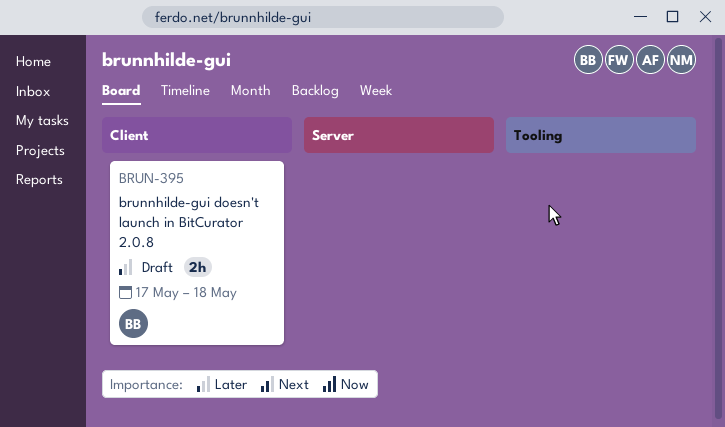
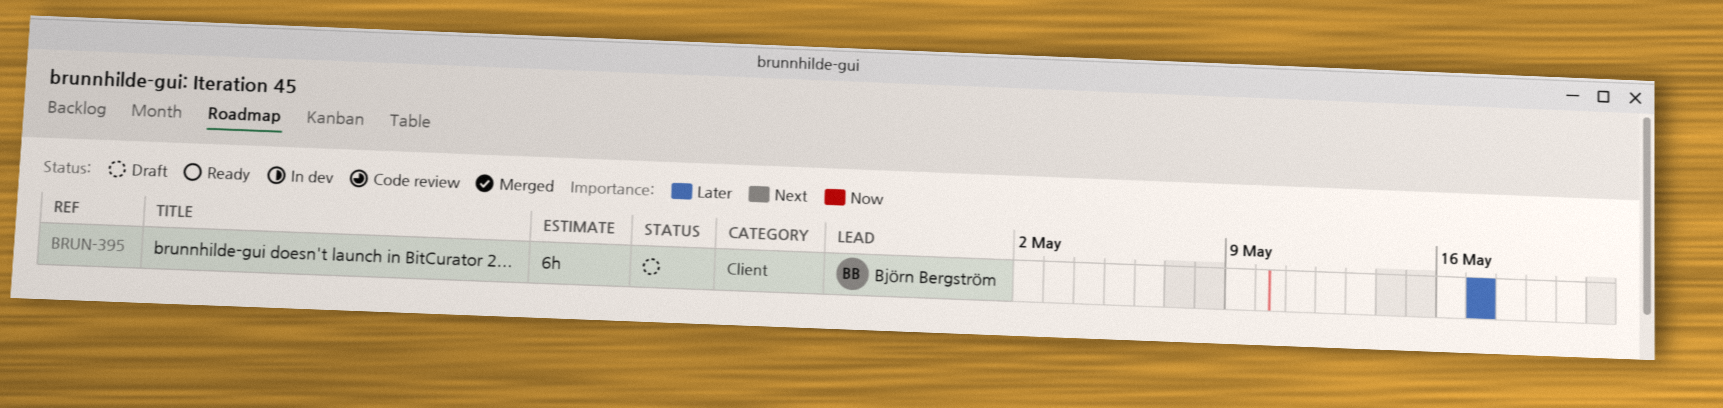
BRUN-395, estimate: 2h -> 6h
BRUN-395, due: May 18 -> May 17

